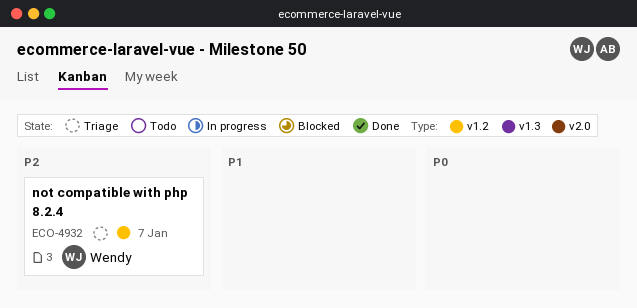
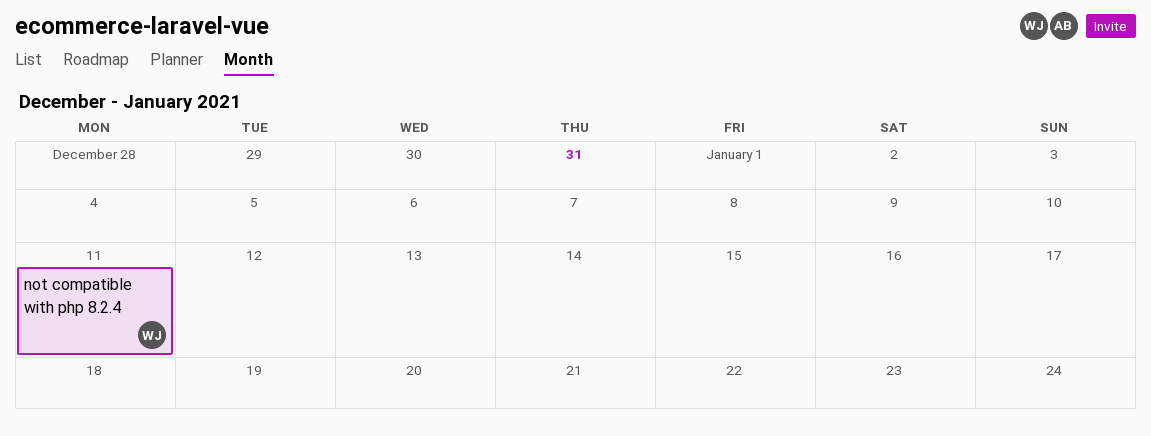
not compatible with php 8.2.4, due: Jan 7 -> Jan 11

